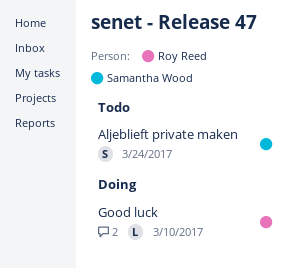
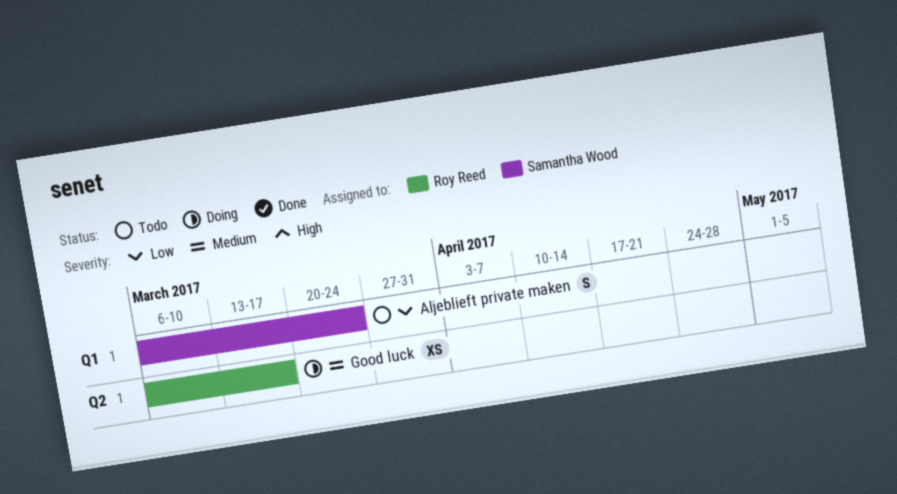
Good luck, estimate: L -> XS
Good luck, due: Mar 10 -> Mar 17

